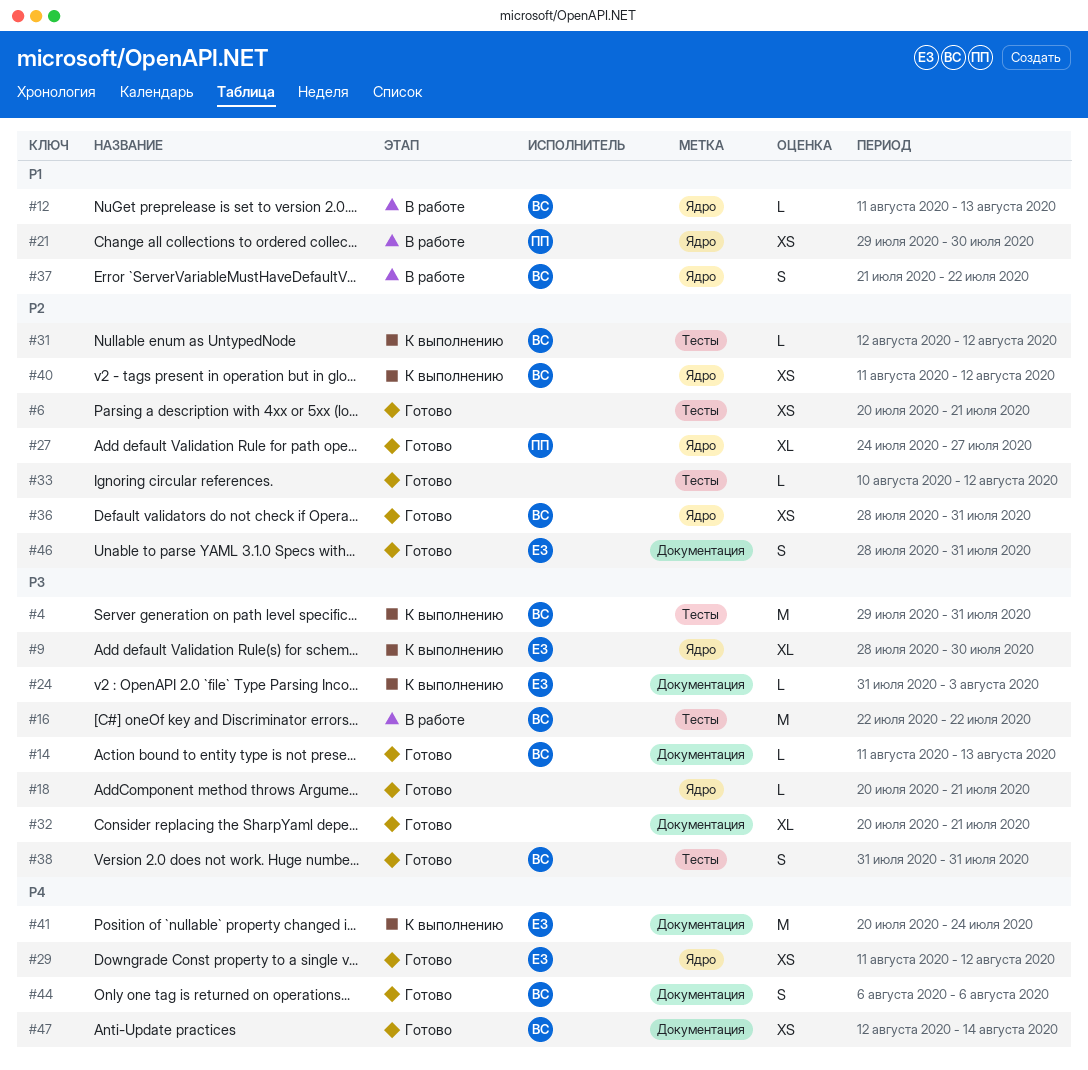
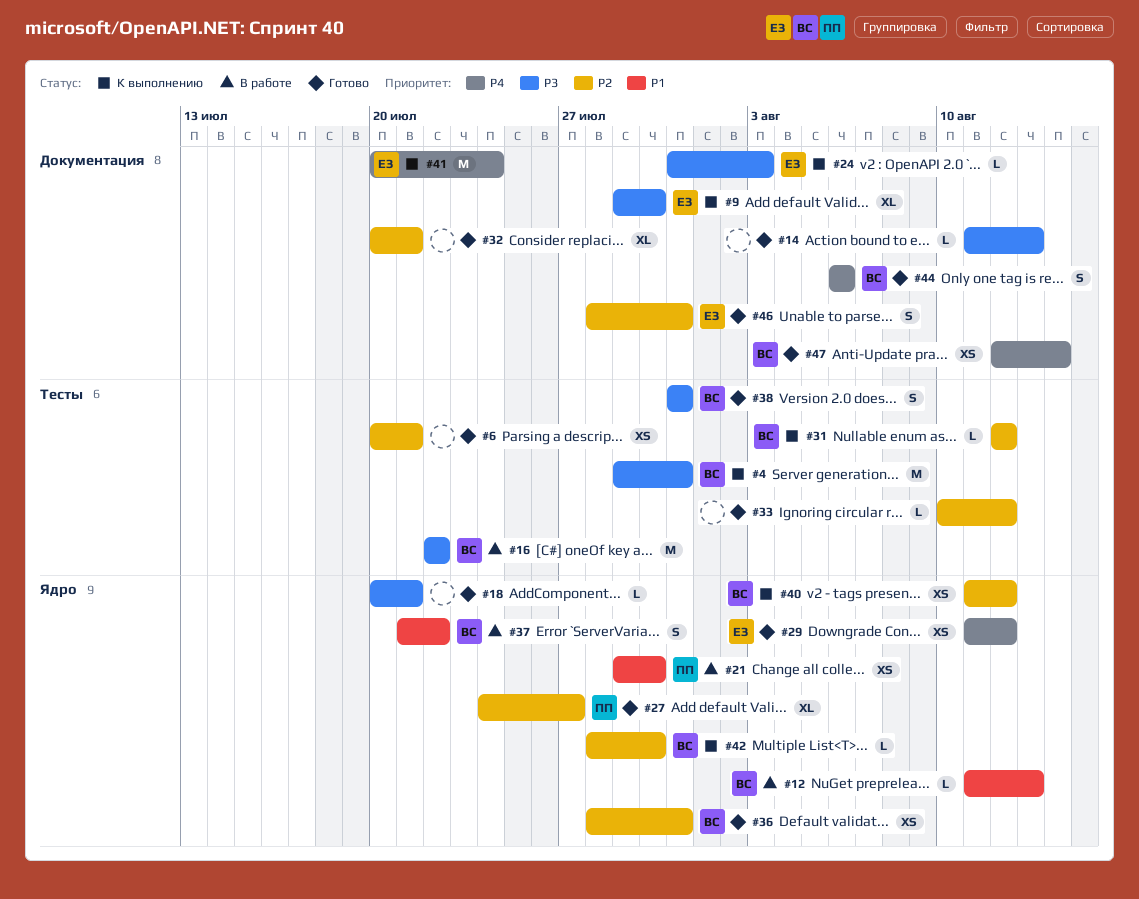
#9, label: Ядро -> Документация
#9, start: Jul 28 -> Jul 29
#14, owner: ВС -> none
#32, priority: P3 -> P2
#42: none -> present

